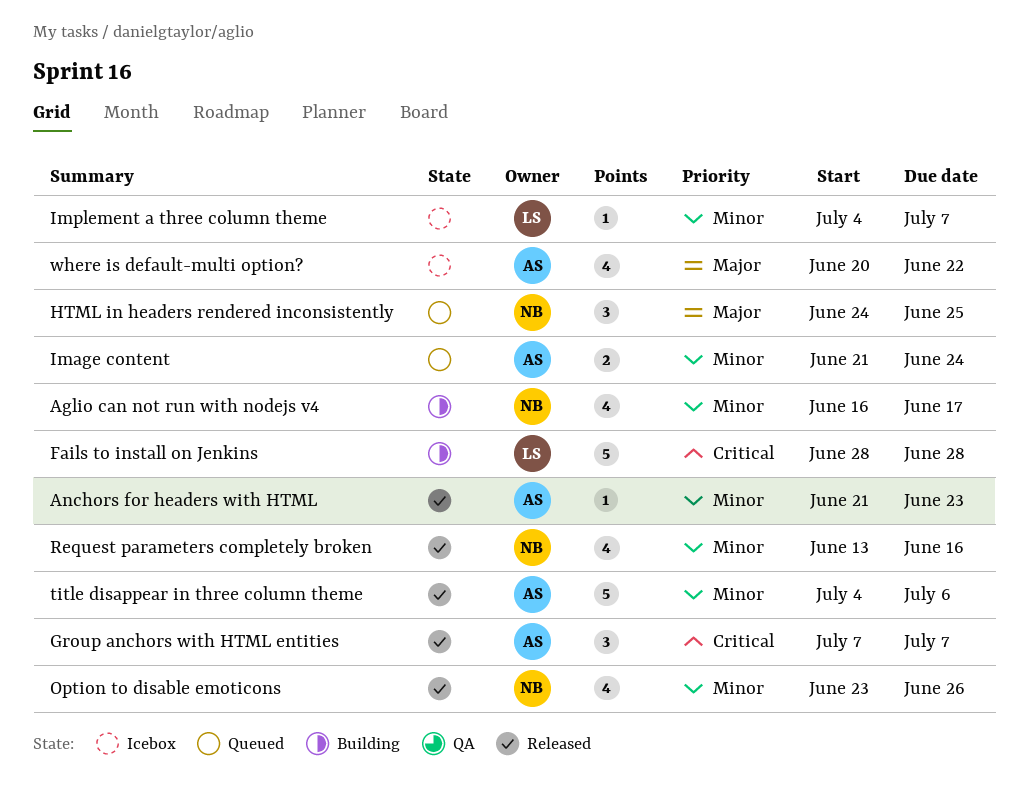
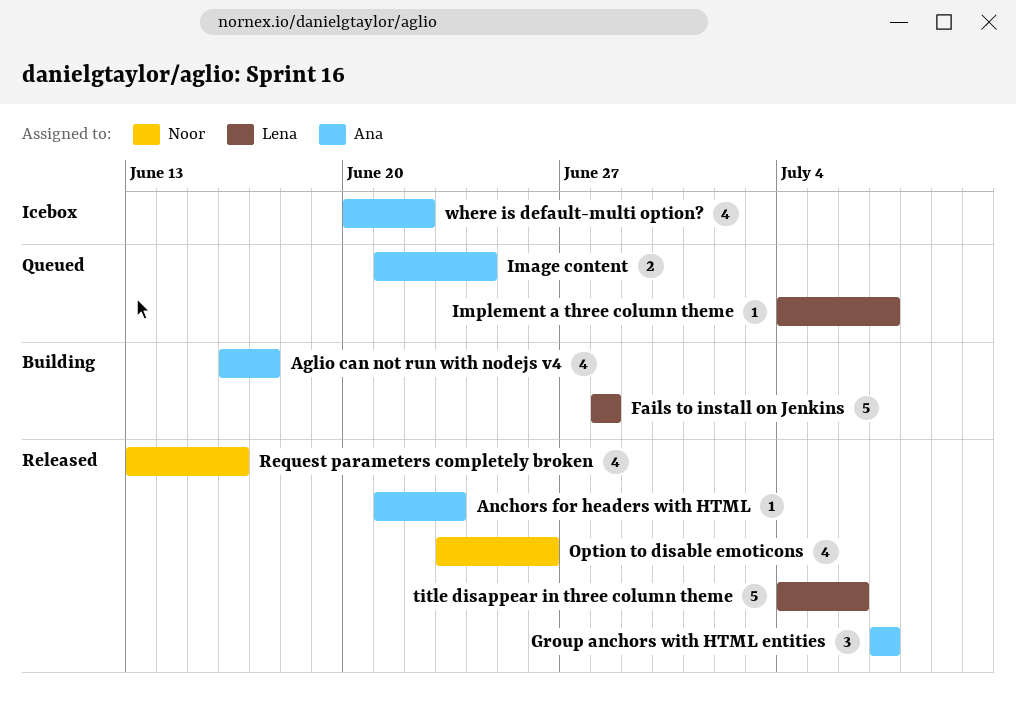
Aglio can not run with nodejs v4, owner: Noor -> Ana
HTML in headers rendered inconsistently: present -> none
Implement a three column theme, status: Icebox -> Queued
title disappear in three column theme, owner: Ana -> Lena

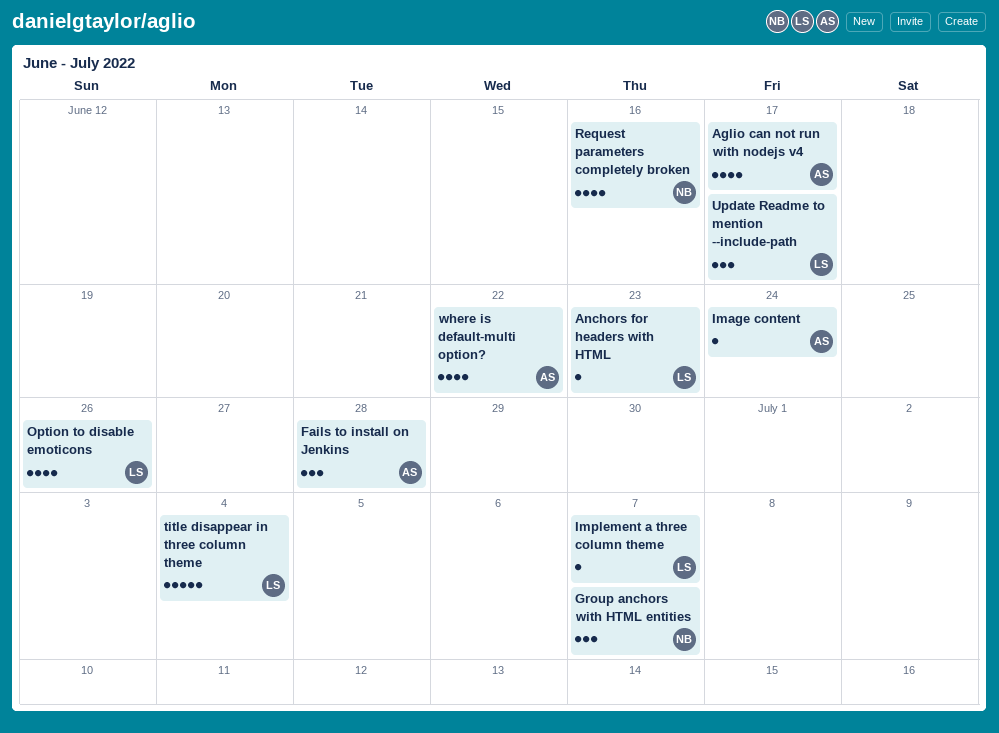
Anchors for headers with HTML, owner: Ana -> Lena
Fails to install on Jenkins, owner: Lena -> Ana
Fails to install on Jenkins, estimate: 5 -> 3
Group anchors with HTML entities, owner: Ana -> Noor
Image content, estimate: 2 -> 1
Option to disable emoticons, owner: Noor -> Lena
title disappear in three column theme, due: Jul 6 -> Jul 4
Update Readme to mention --include-path: none -> present

